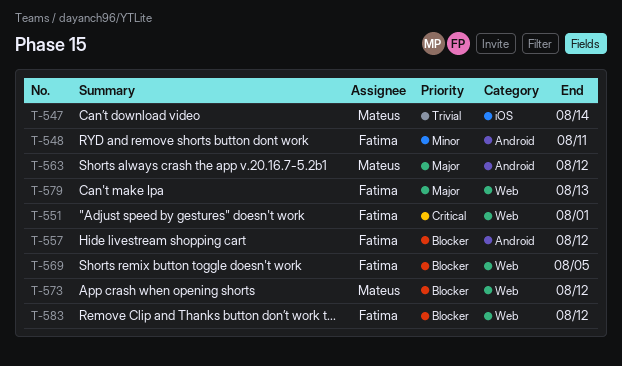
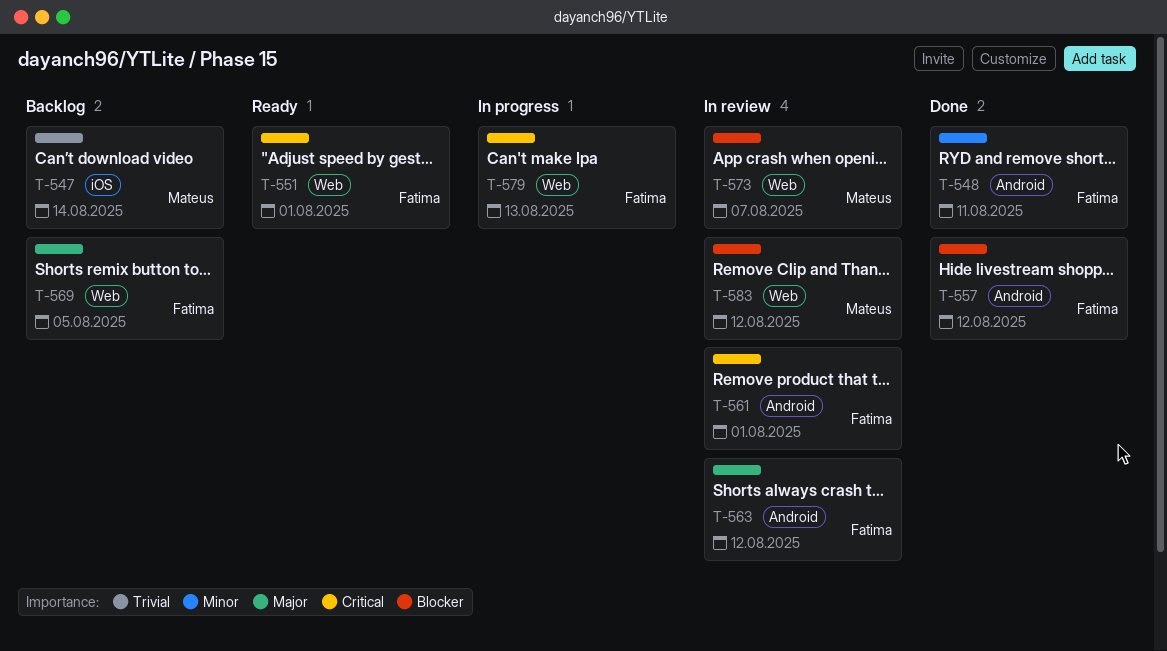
T-561: none -> present
T-563, owner: Mateus -> Fatima
T-569, priority: Blocker -> Major
T-573, due: Aug 12 -> Aug 7
T-579, priority: Major -> Critical
T-583, owner: Fatima -> Mateus

